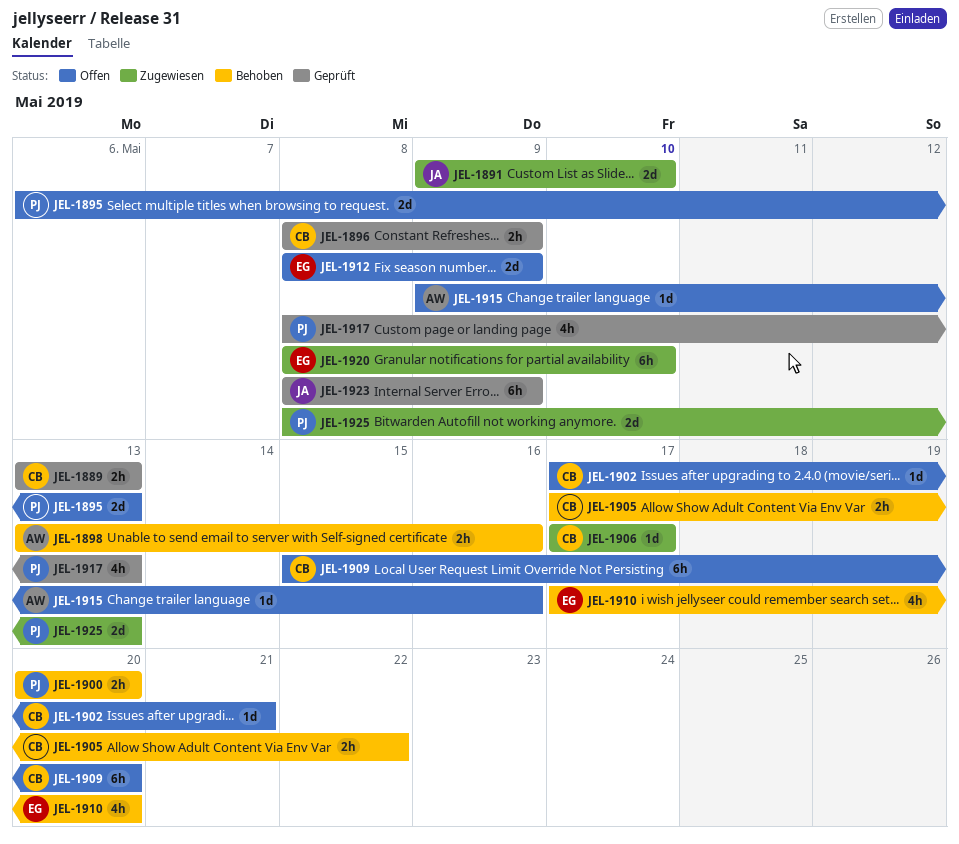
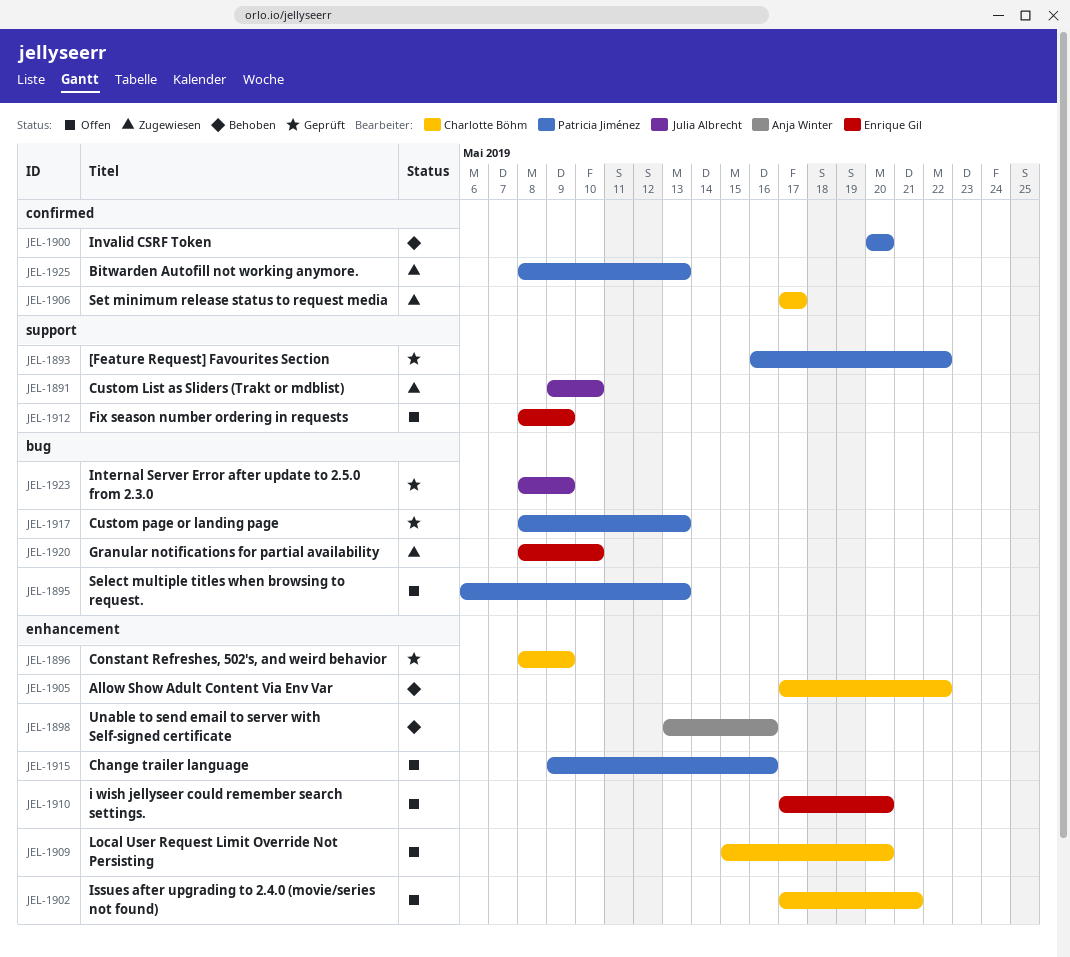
JEL-1889: present -> none
JEL-1893: none -> present
JEL-1910, status: Behoben -> Offen
JEL-1915, owner: Anja Winter -> Patricia Jiménez

